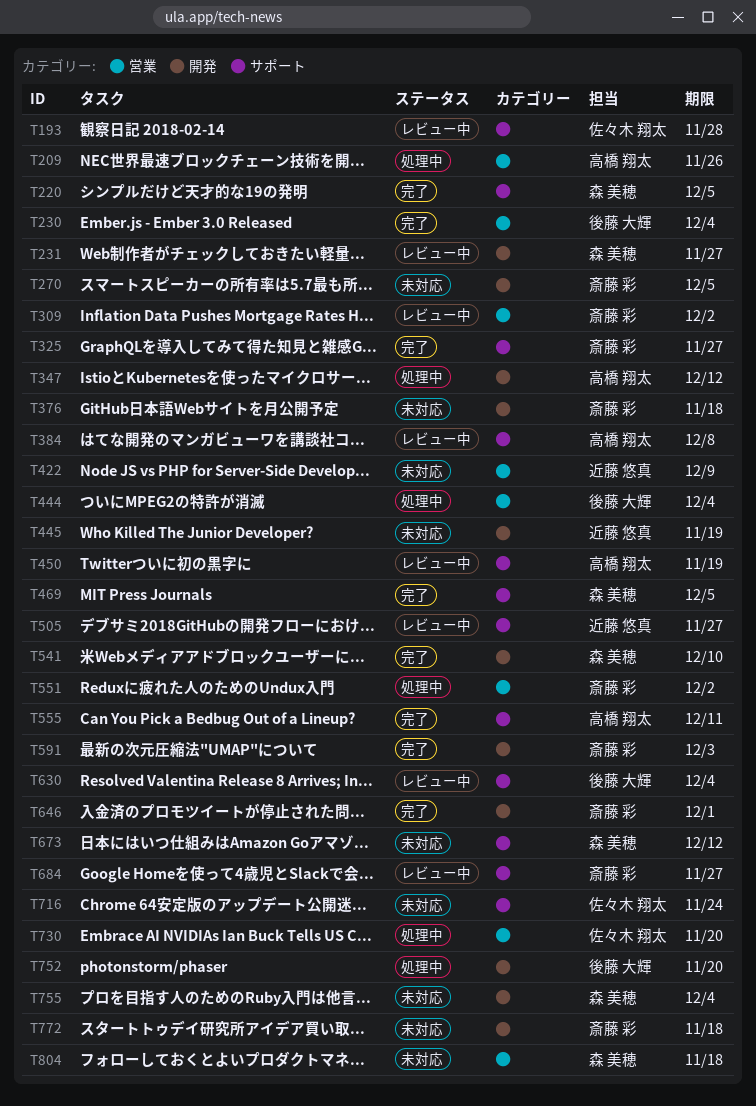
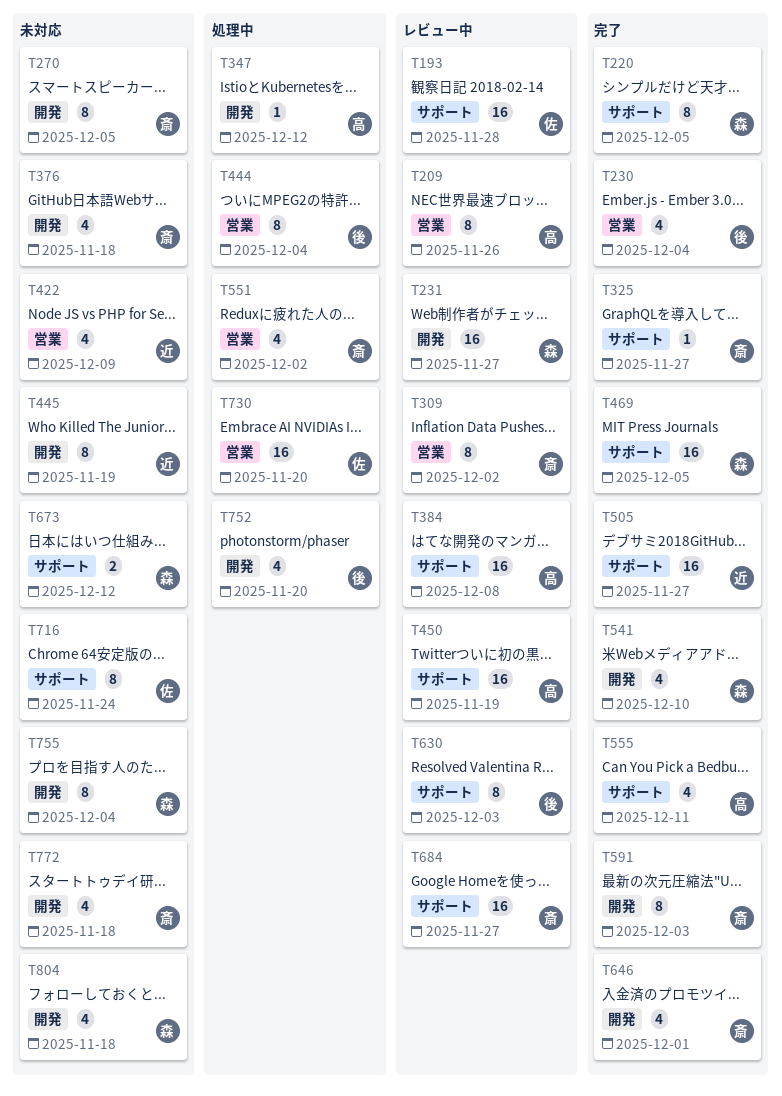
T209, status: 処理中 -> レビュー中
T505, status: レビュー中 -> 完了
T630, due: Dec 4 -> Dec 3
T804, label: 営業 -> 開発

